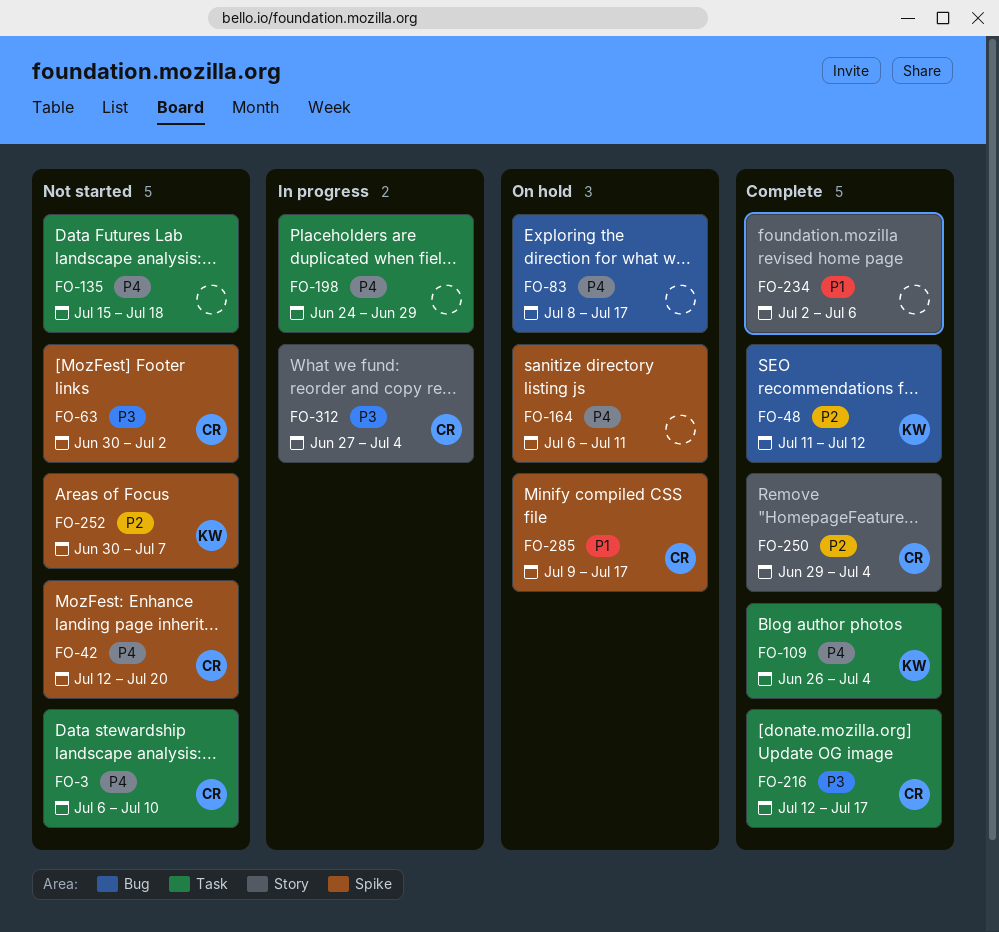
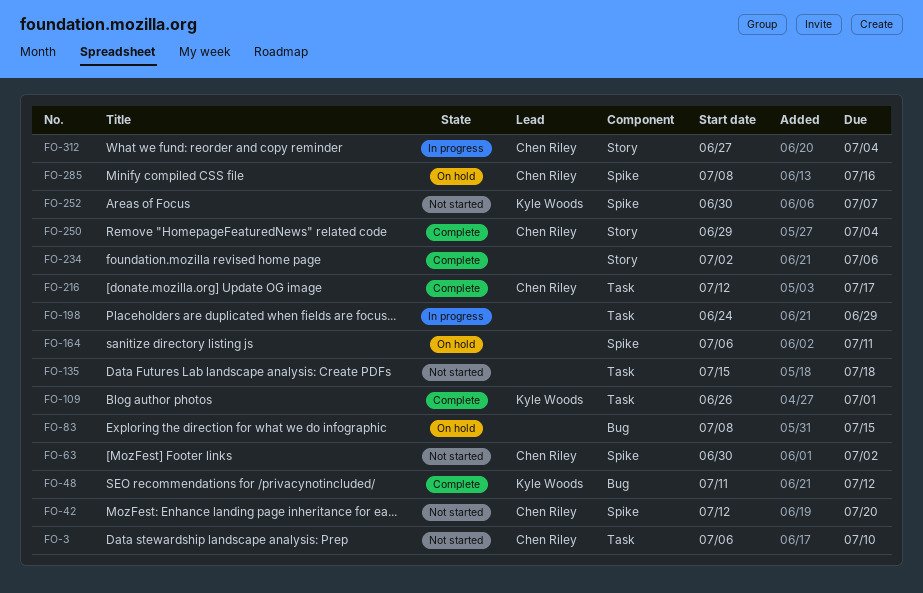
FO-83, due: Jul 17 -> Jul 15
FO-109, due: Jul 4 -> Jul 1
FO-285, start: Jul 9 -> Jul 8
FO-285, due: Jul 17 -> Jul 16

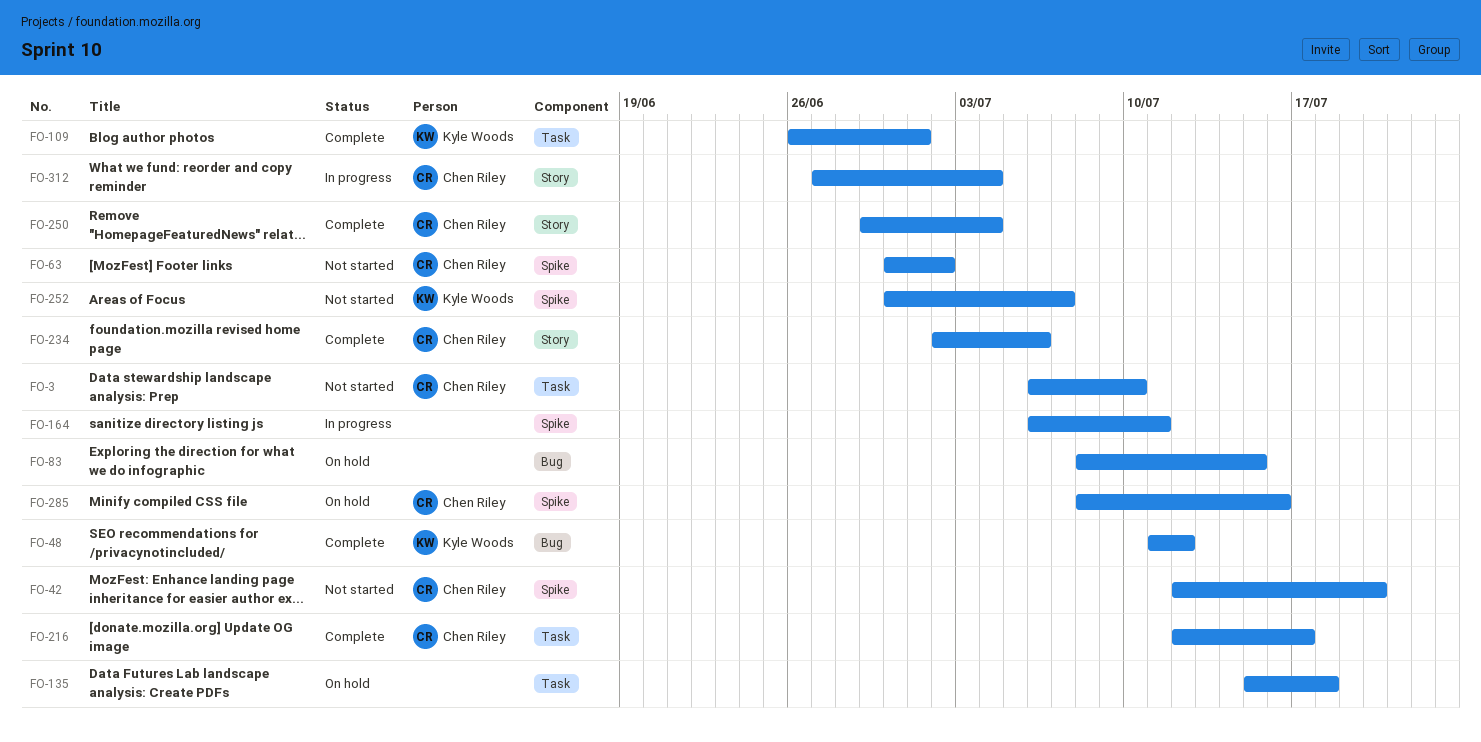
FO-135, status: Not started -> On hold
FO-164, status: On hold -> In progress
FO-198: present -> none
FO-234, owner: none -> Chen Riley

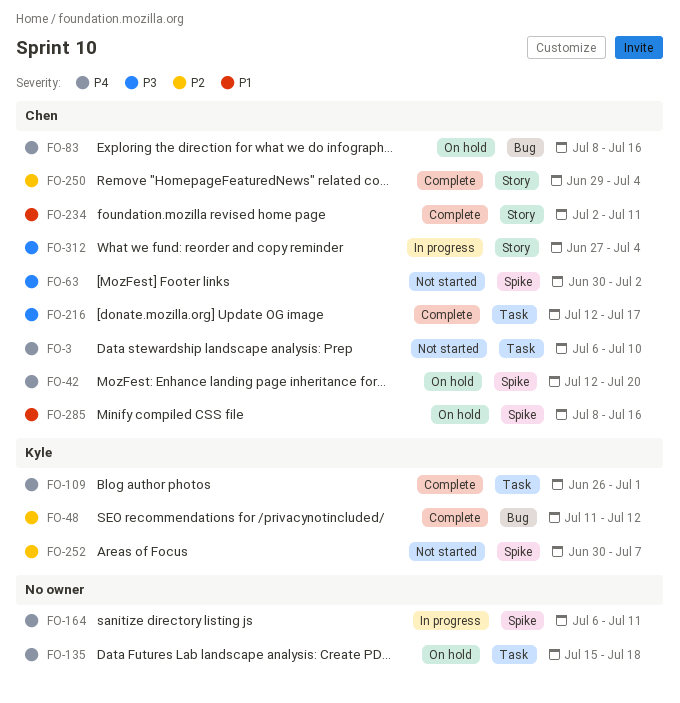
FO-42, status: Not started -> On hold
FO-83, owner: none -> Chen Riley
FO-83, due: Jul 15 -> Jul 16
FO-234, due: Jul 6 -> Jul 11

